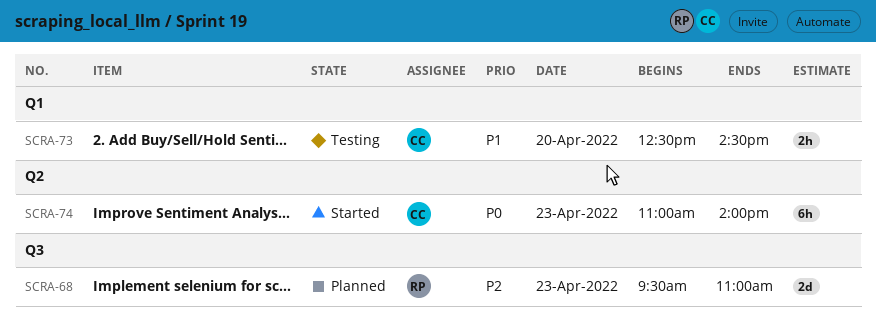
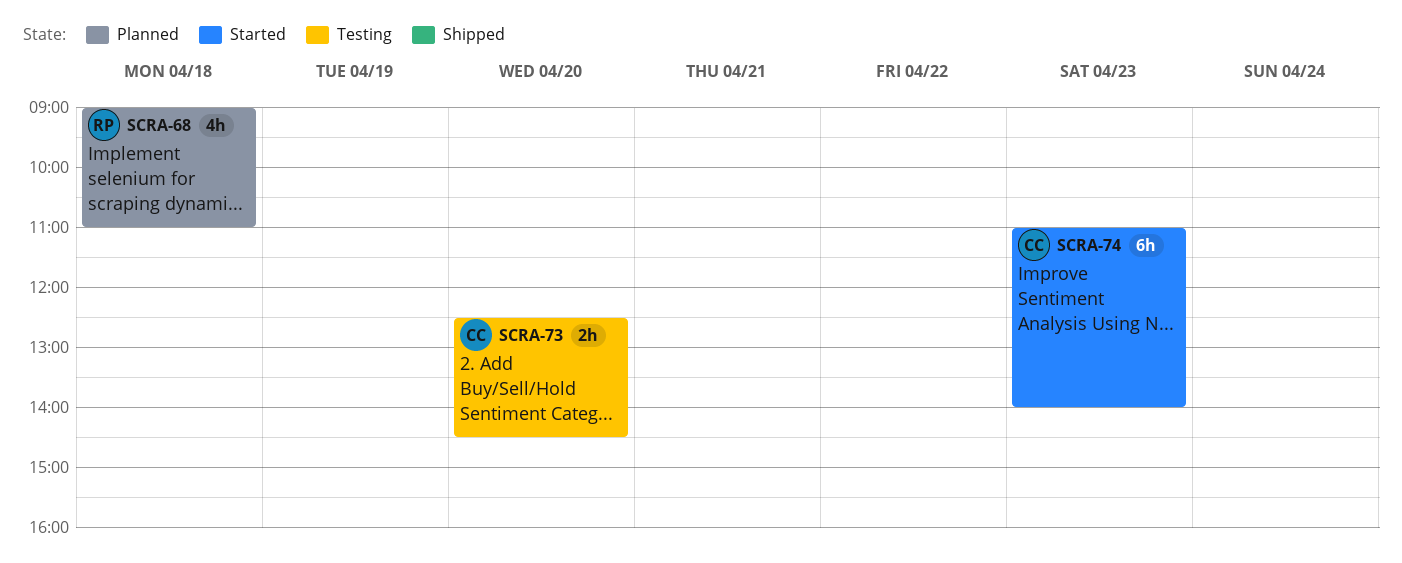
SCRA-68, estimate: 2d -> 4h
SCRA-68, day: Apr 23 -> Apr 18
SCRA-68, begins: 09:30 -> 09:00

